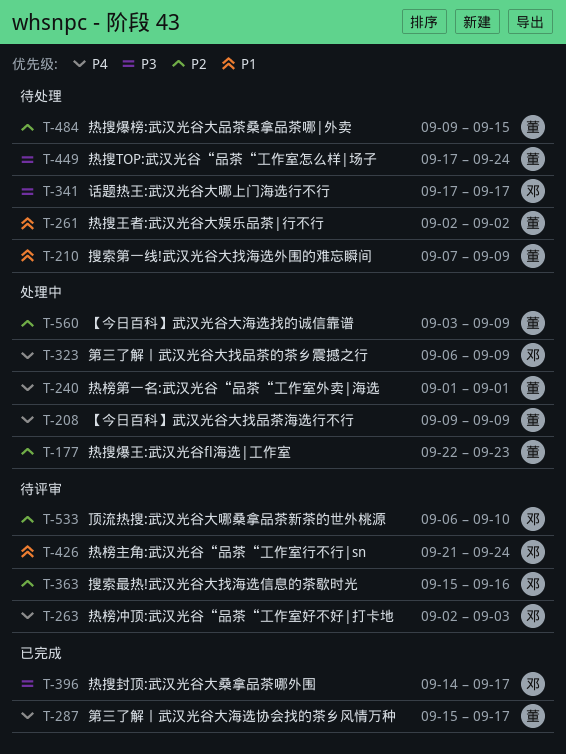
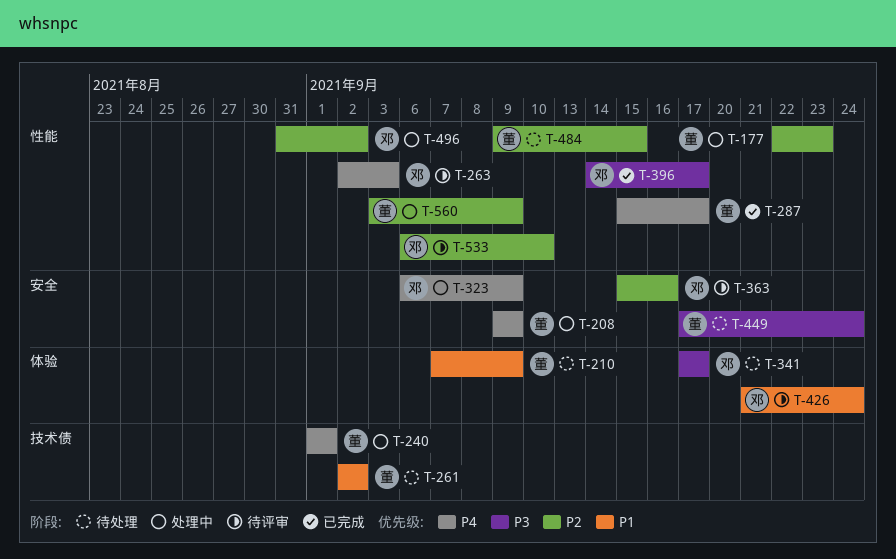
T-496: none -> present

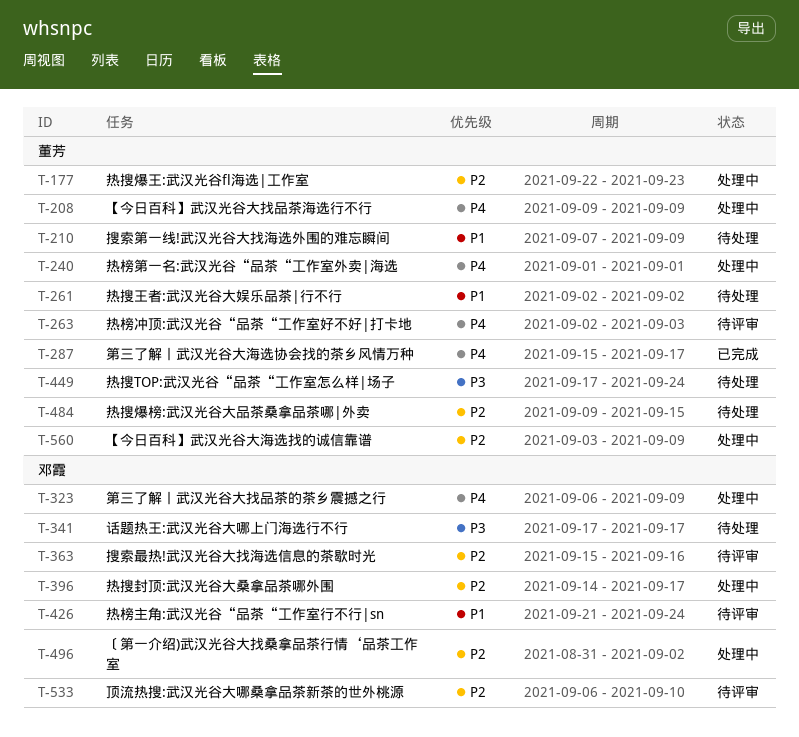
T-263, owner: 邓霞 -> 董芳
T-396, status: 已完成 -> 处理中
T-396, priority: P3 -> P2

